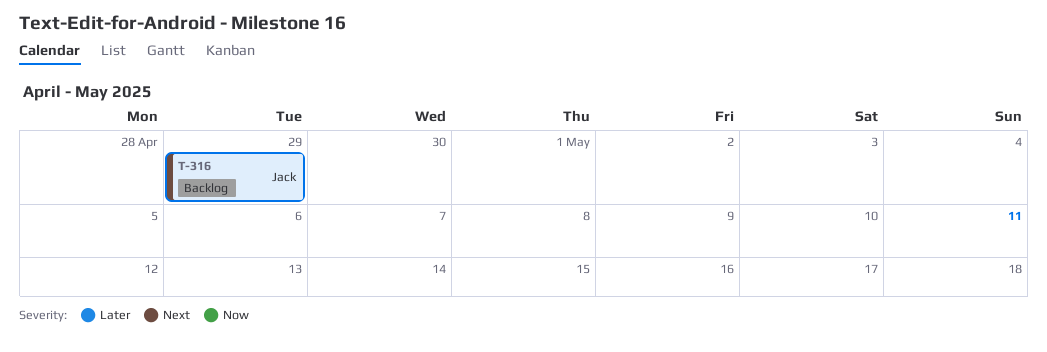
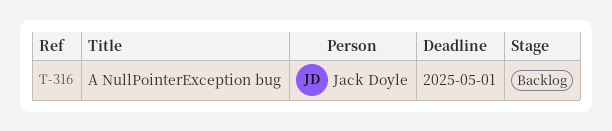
T-316, due: Apr 29 -> May 1

